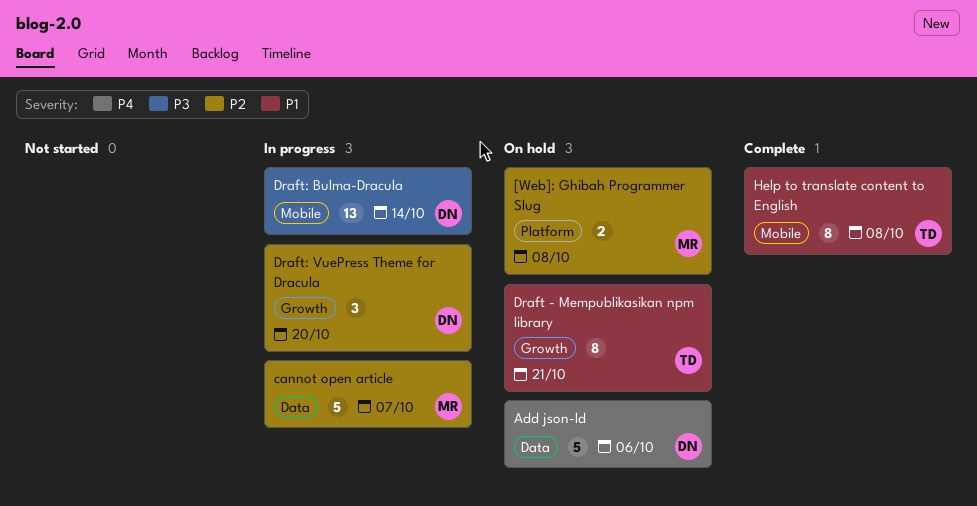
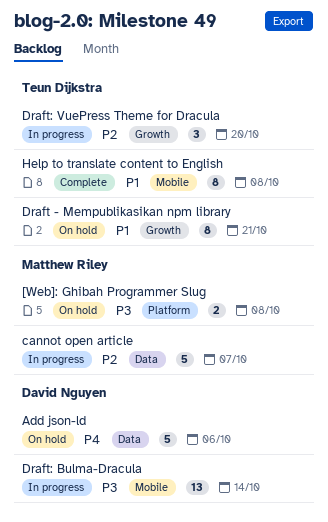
[Web]: Ghibah Programmer Slug, priority: P2 -> P3
Draft: VuePress Theme for Dracula, owner: David Nguyen -> Teun Dijkstra

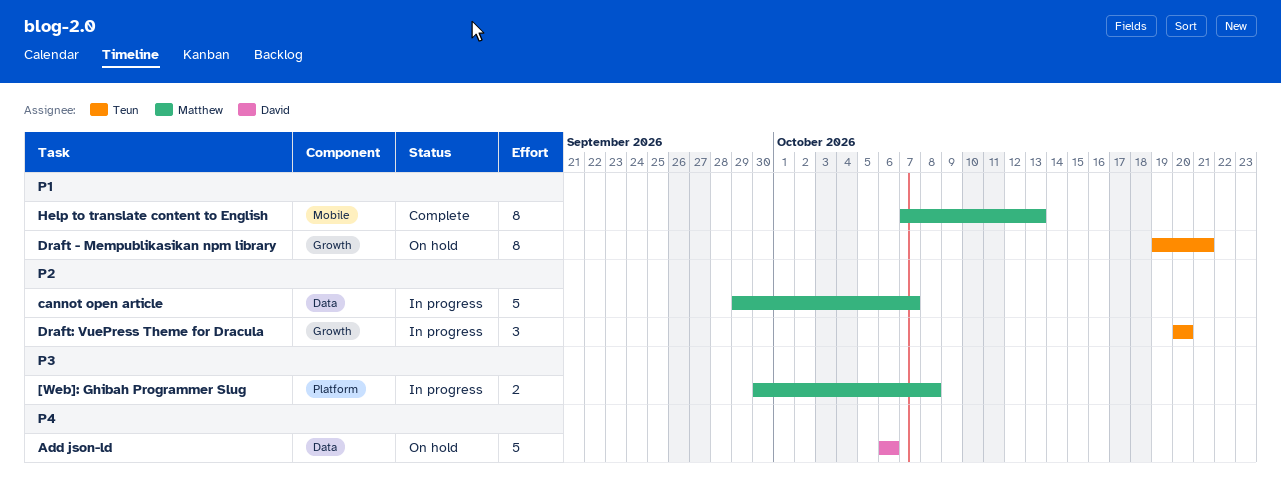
[Web]: Ghibah Programmer Slug, status: On hold -> In progress
Draft: Bulma-Dracula: present -> none
Help to translate content to English, owner: Teun Dijkstra -> Matthew Riley
Help to translate content to English, due: Oct 8 -> Oct 13

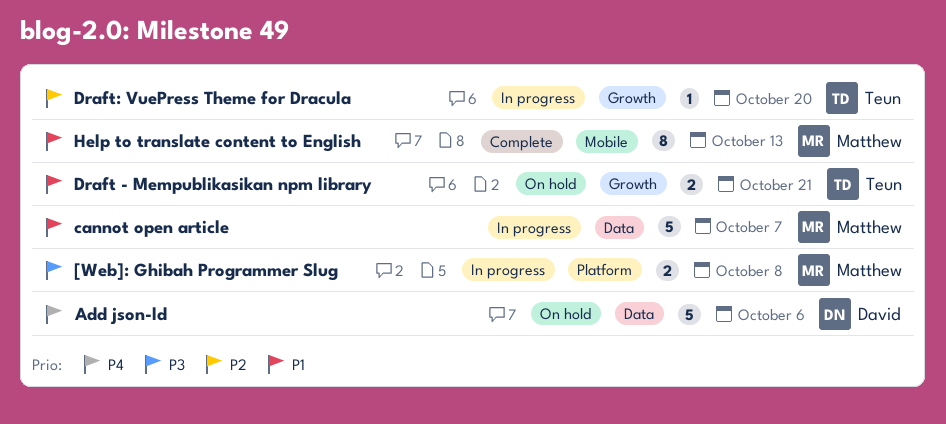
cannot open article, priority: P2 -> P1
Draft - Mempublikasikan npm library, estimate: 8 -> 2
Draft: VuePress Theme for Dracula, estimate: 3 -> 1

